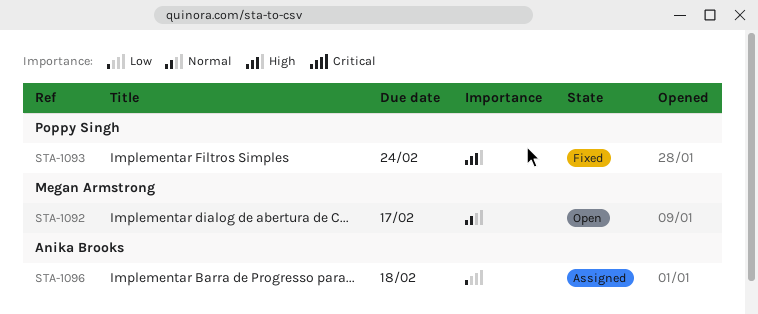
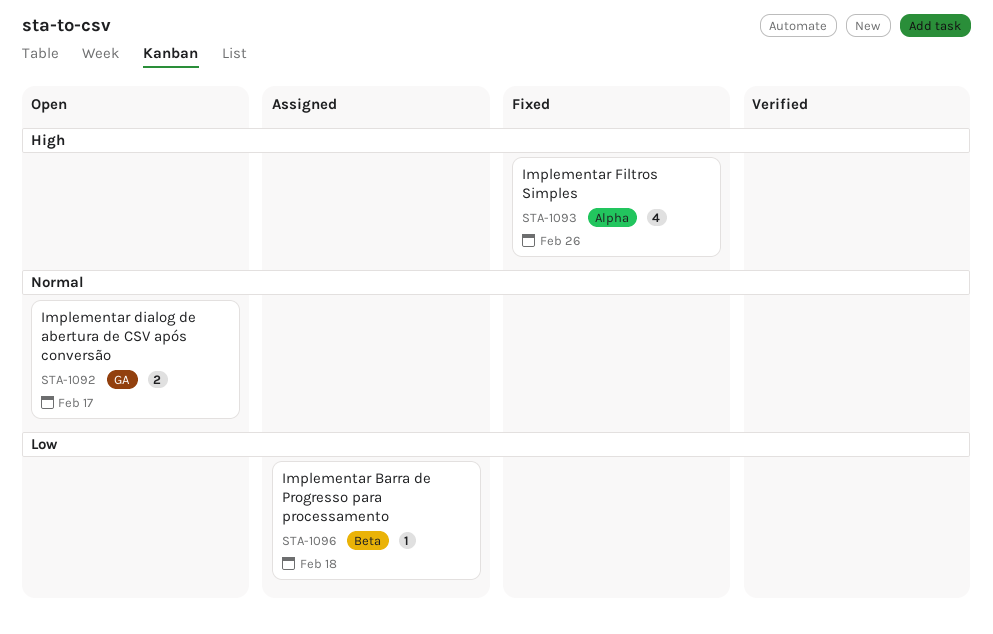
STA-1093, due: Feb 24 -> Feb 26

